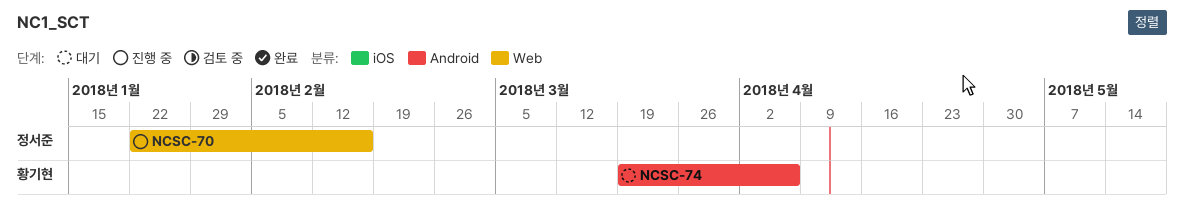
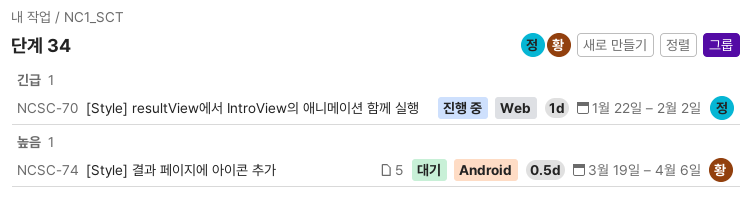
NCSC-70, due: Feb 16 -> Feb 2

